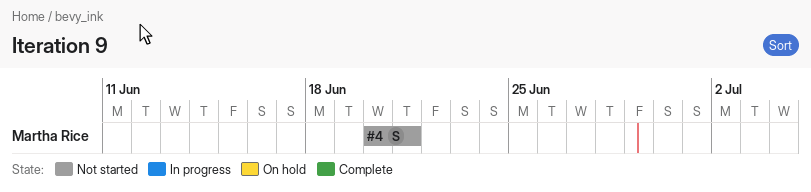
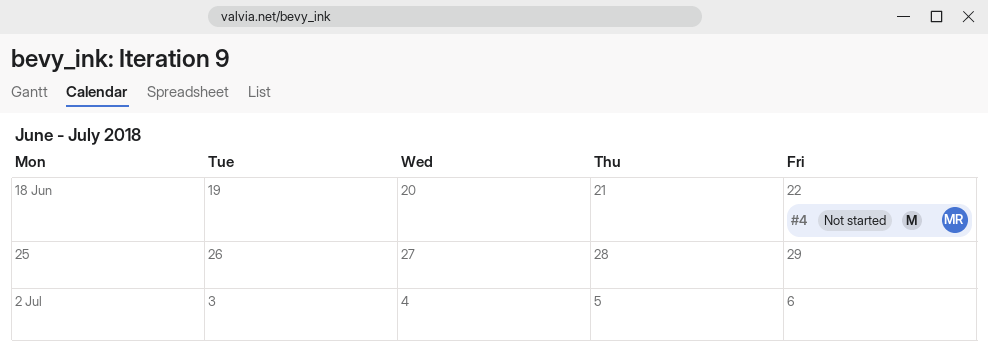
#4, estimate: S -> M
#4, due: Jun 21 -> Jun 22

